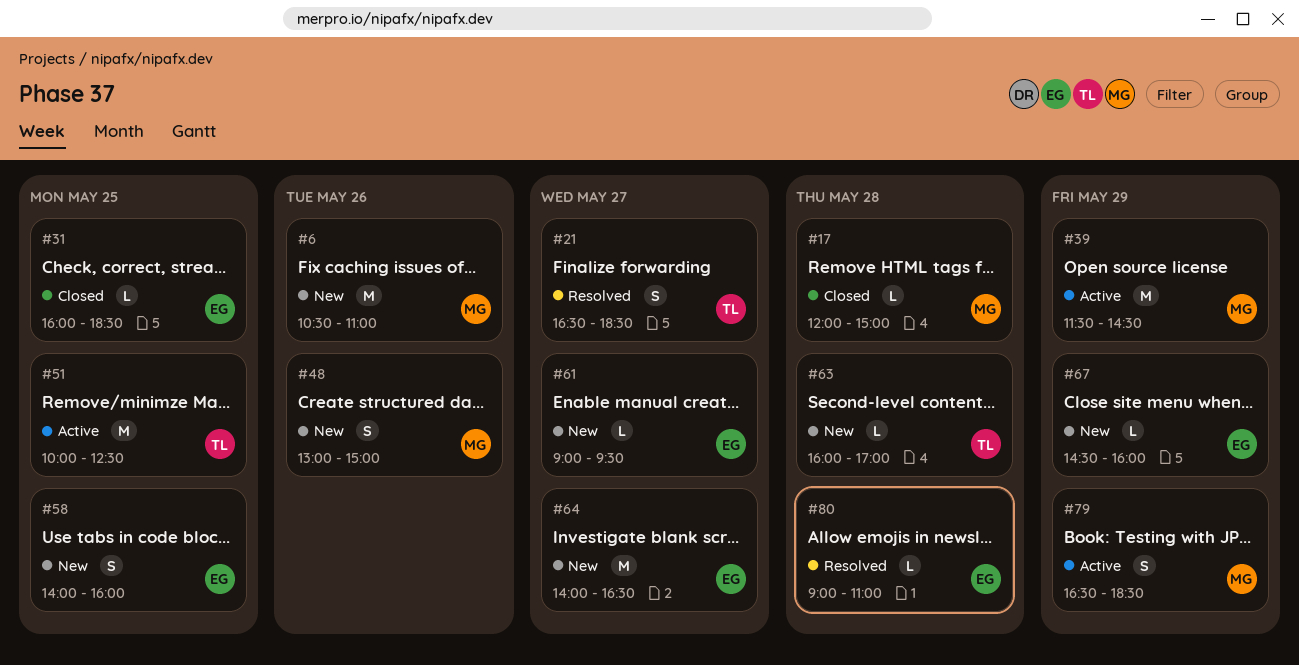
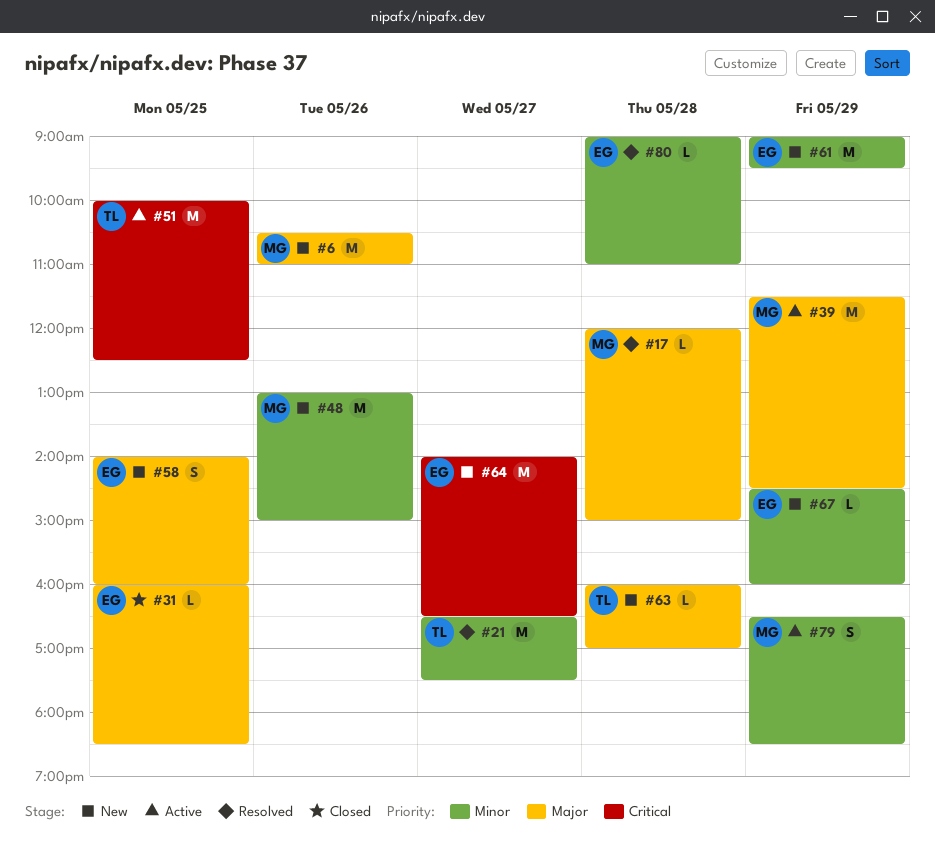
#17, status: Closed -> Resolved
#21, estimate: S -> M
#21, ends: 18:30 -> 17:30
#48, estimate: S -> M
#61, estimate: L -> M
#61, day: May 27 -> May 29

